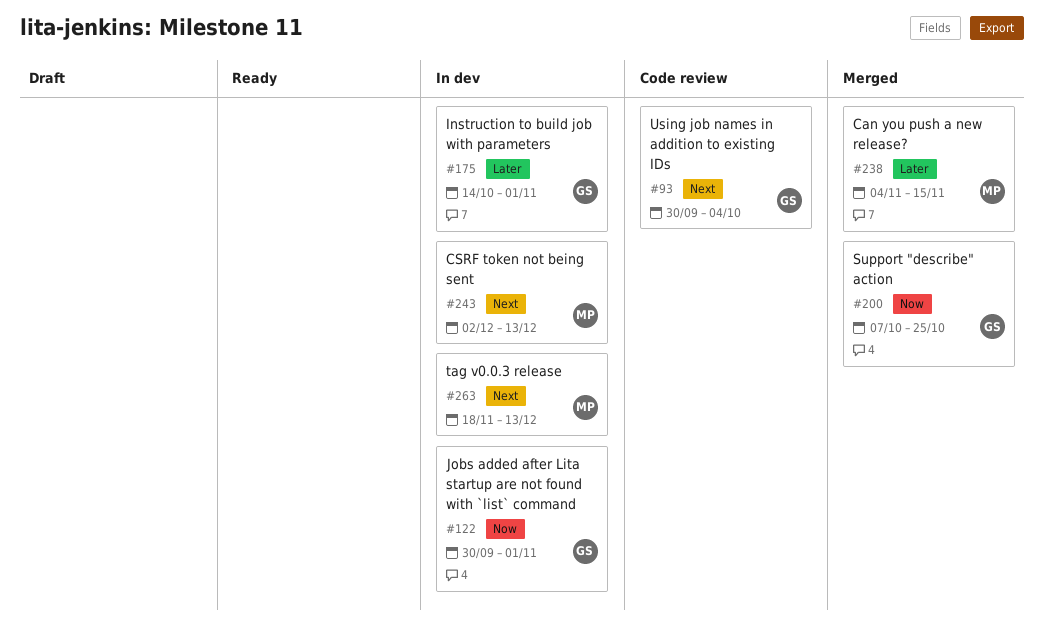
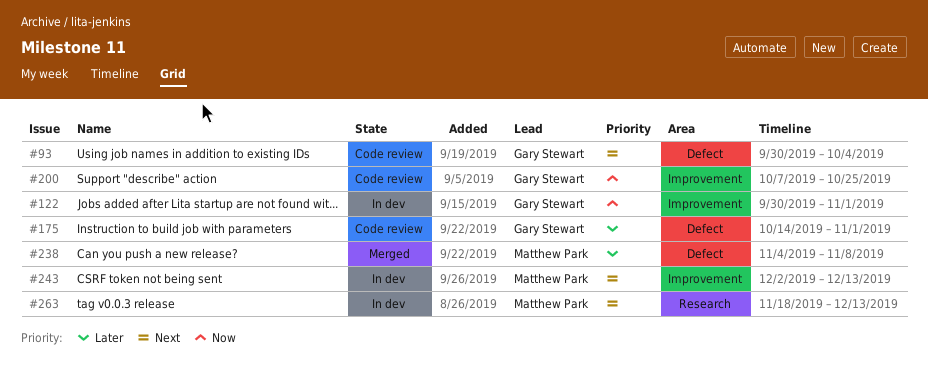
#175, status: In dev -> Code review
#200, status: Merged -> Code review
#238, due: Nov 15 -> Nov 8

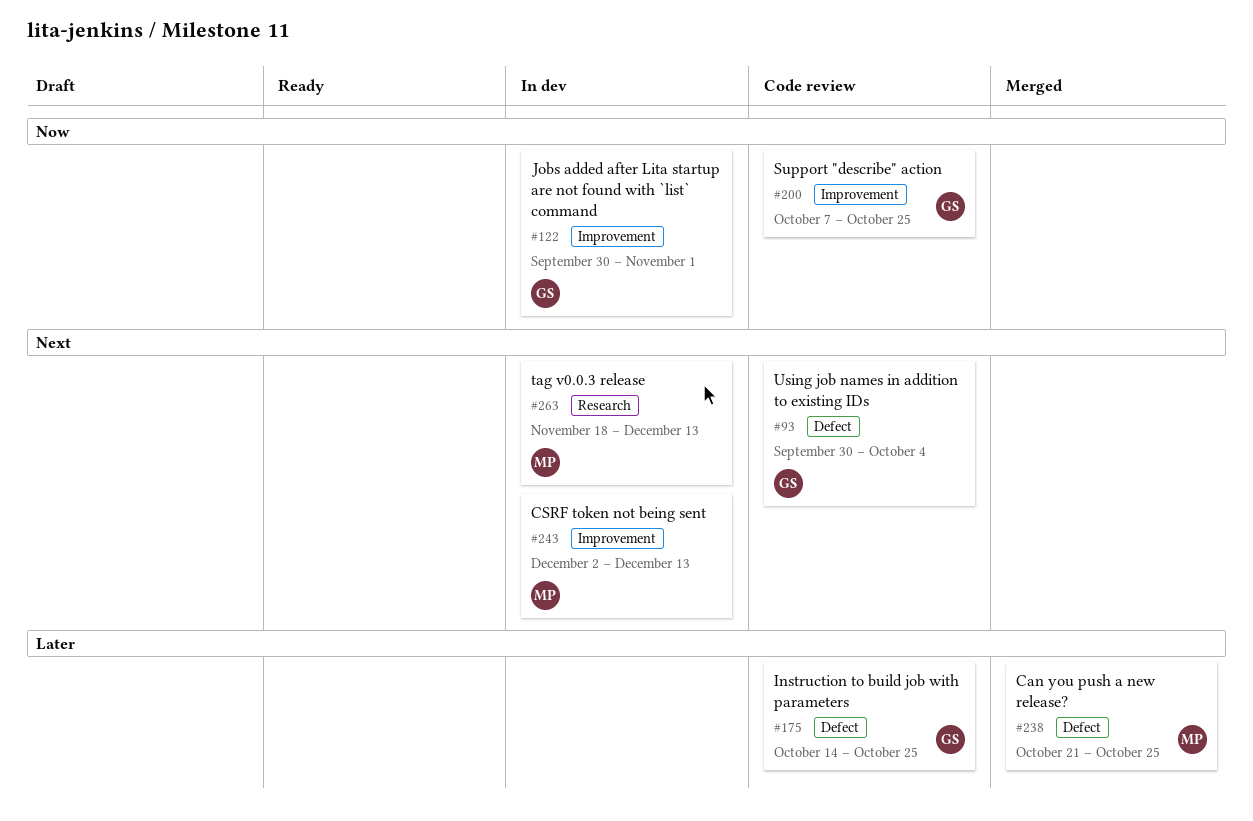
#175, due: Nov 1 -> Oct 25
#238, start: Nov 4 -> Oct 21
#238, due: Nov 8 -> Oct 25

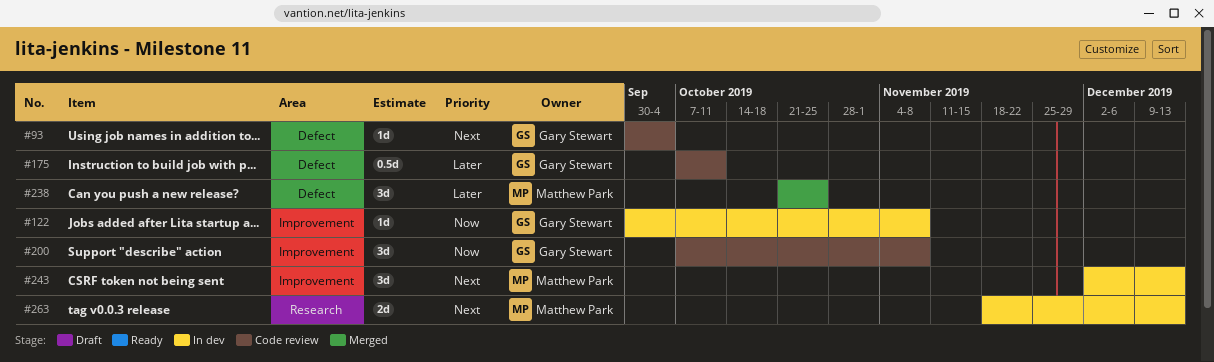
#122, due: Nov 1 -> Nov 8
#175, start: Oct 14 -> Oct 7
#175, due: Oct 25 -> Oct 11
#200, due: Oct 25 -> Nov 8

